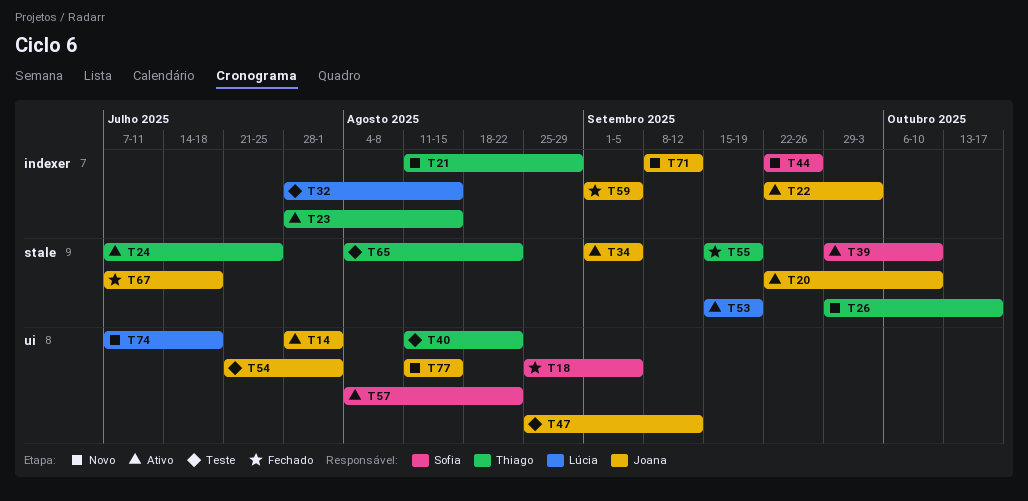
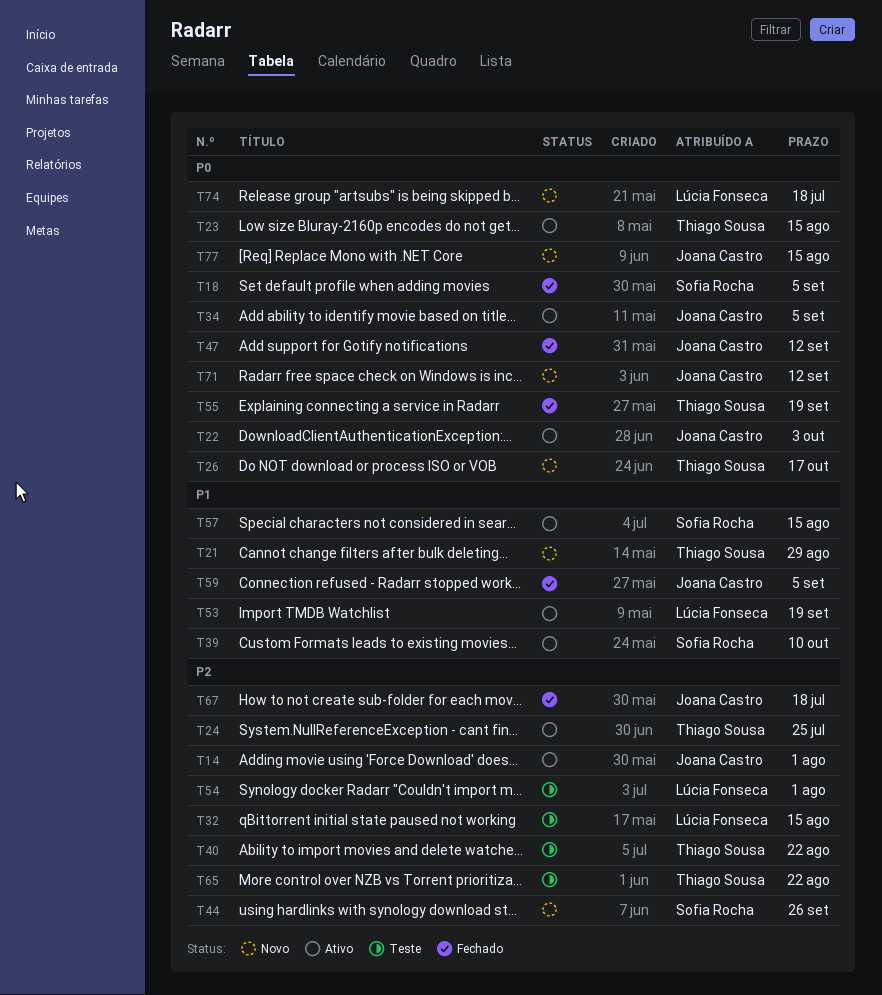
T20: present -> none
T47, status: Teste -> Fechado
T54, owner: Joana Castro -> Lúcia Fonseca
T57, due: Aug 22 -> Aug 15

